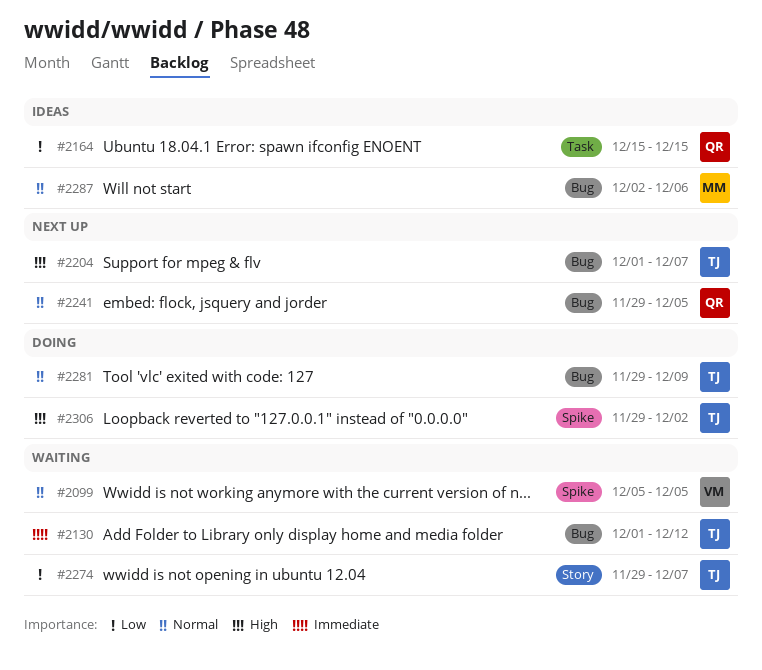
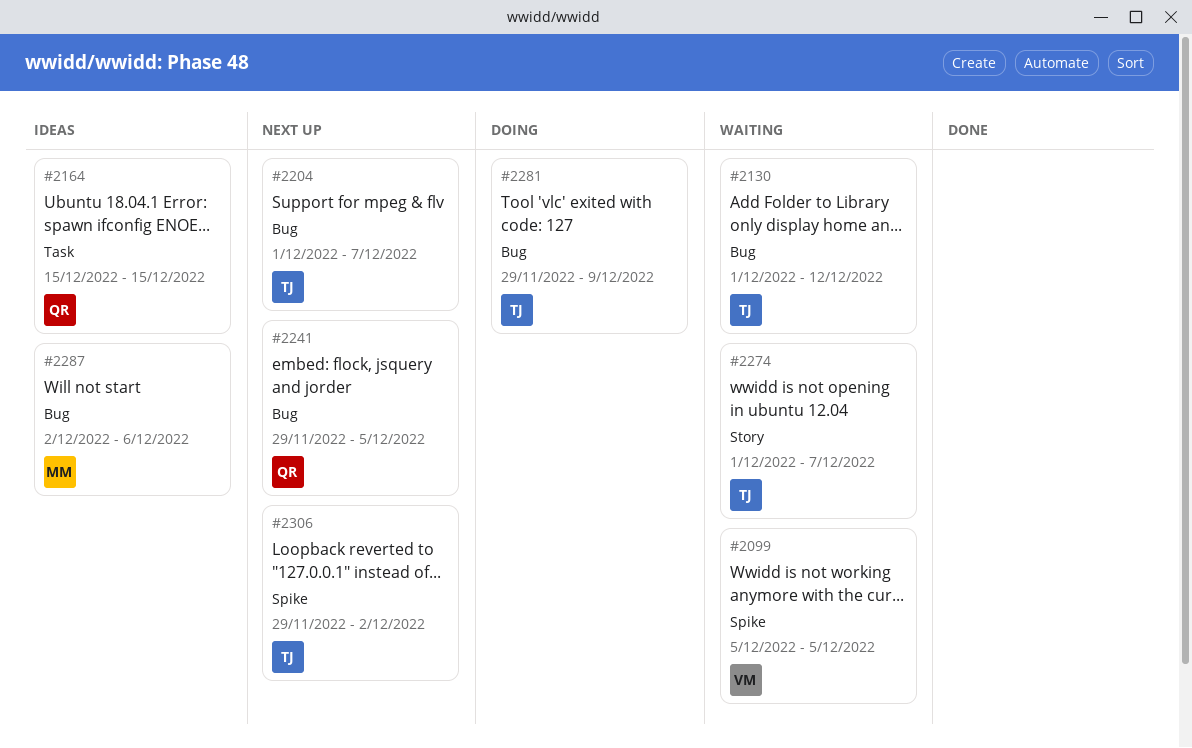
#2274, start: Nov 29 -> Dec 1
#2306, status: Doing -> Next up

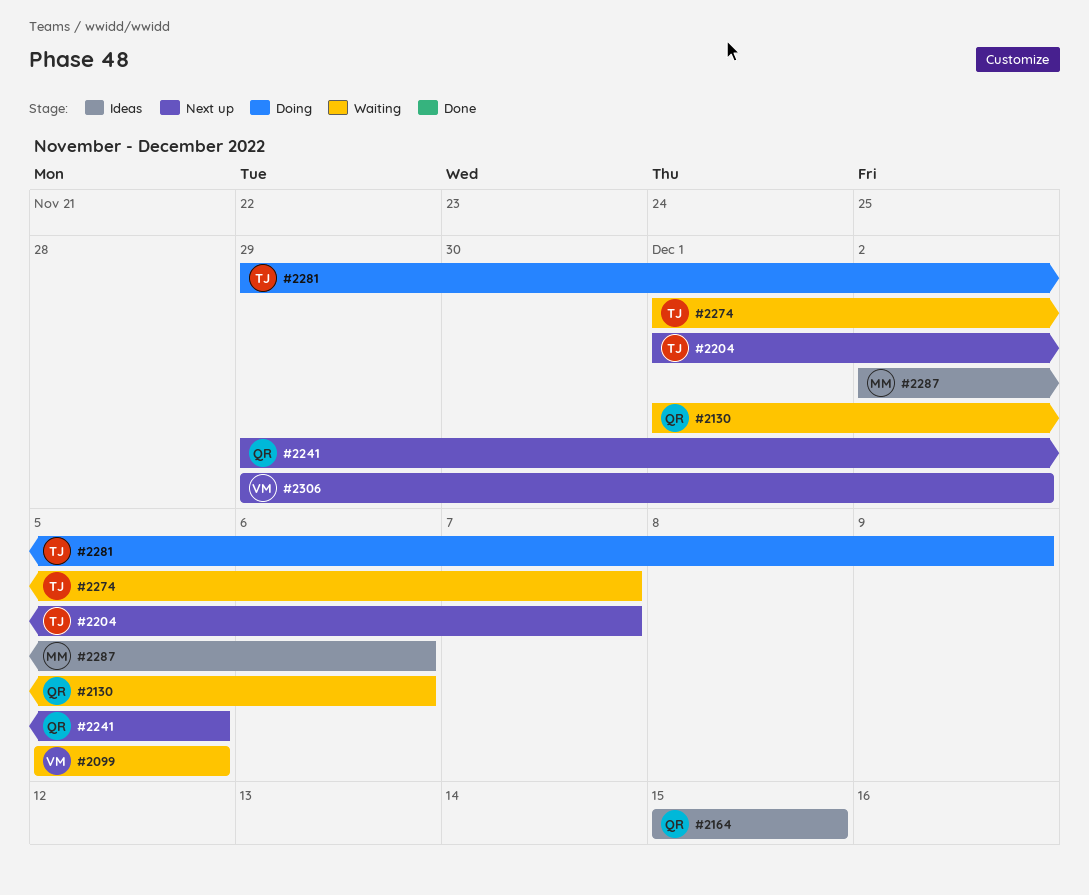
#2130, owner: TJ -> QR
#2130, due: Dec 12 -> Dec 6
#2306, owner: TJ -> VM

